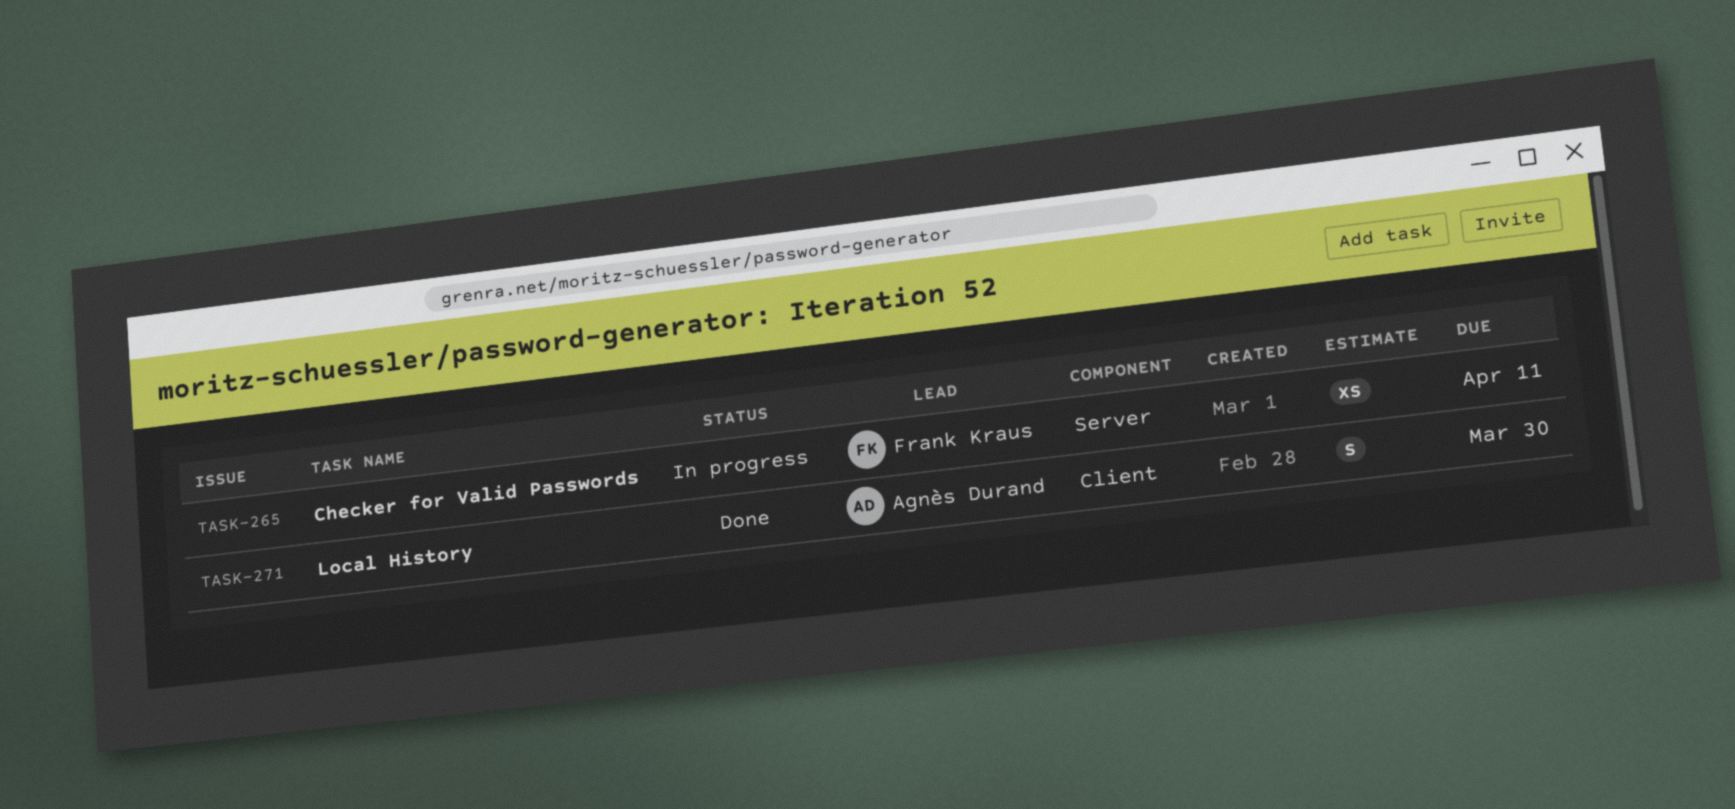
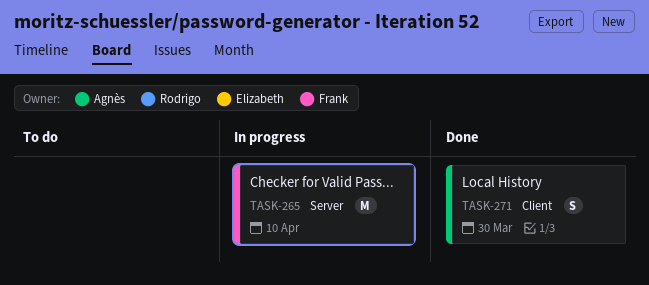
TASK-265, estimate: XS -> M
TASK-265, due: Apr 11 -> Apr 10

